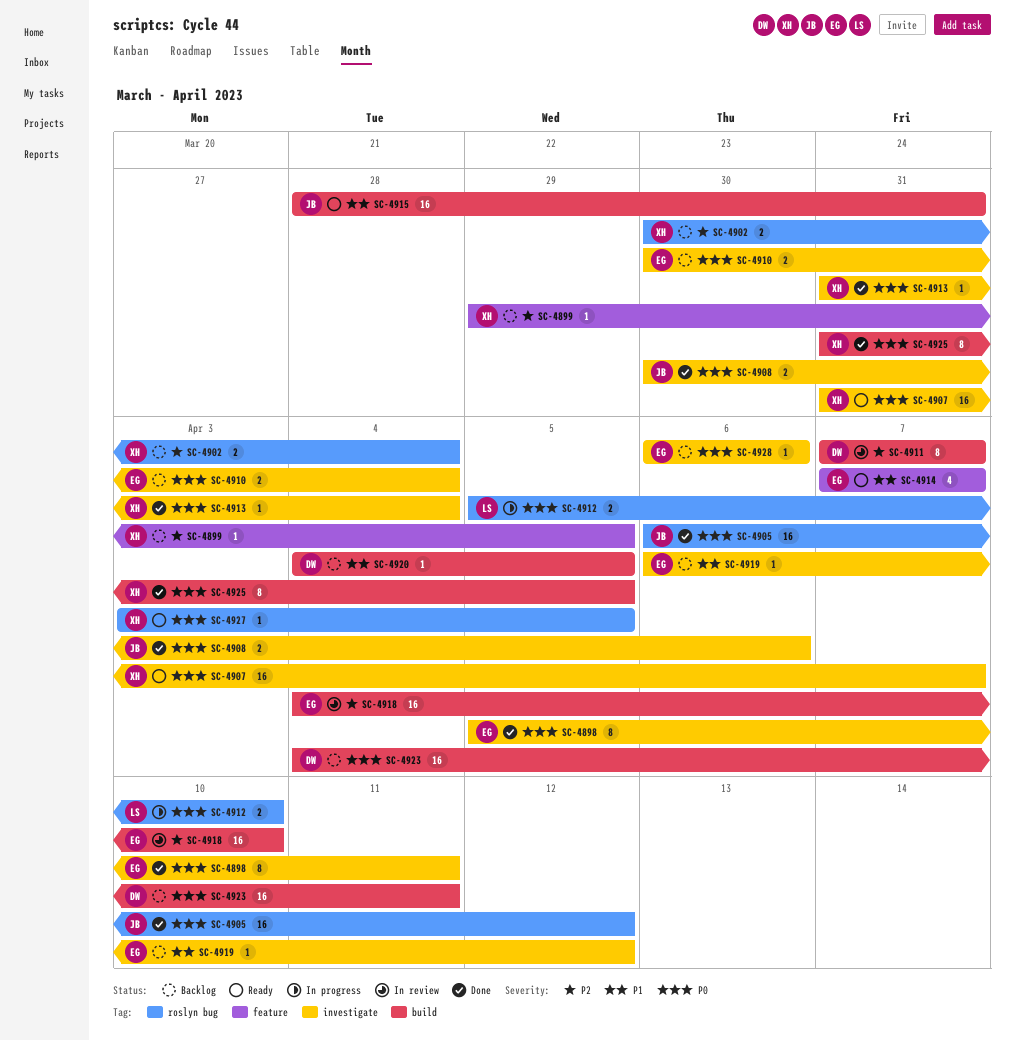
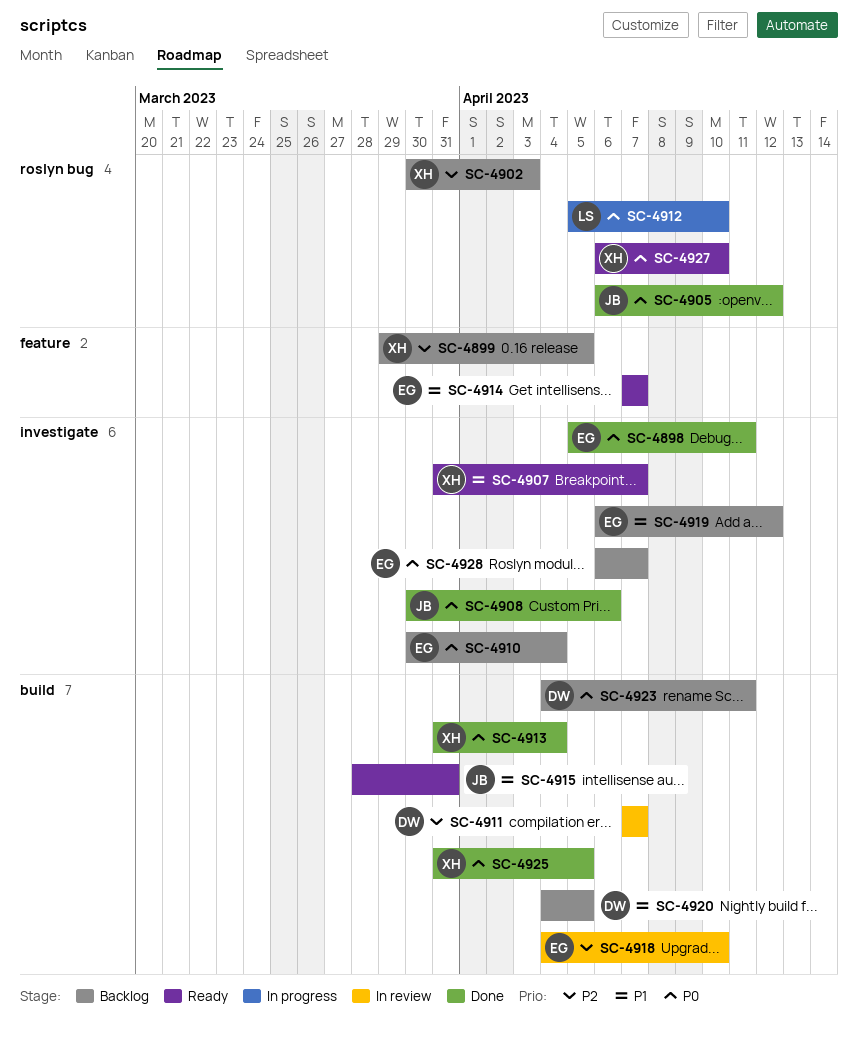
SC-4902, due: Apr 4 -> Apr 3
SC-4907, priority: P0 -> P1
SC-4913, label: investigate -> build
SC-4927, start: Apr 3 -> Apr 6
SC-4927, due: Apr 5 -> Apr 10
SC-4928, due: Apr 6 -> Apr 7

